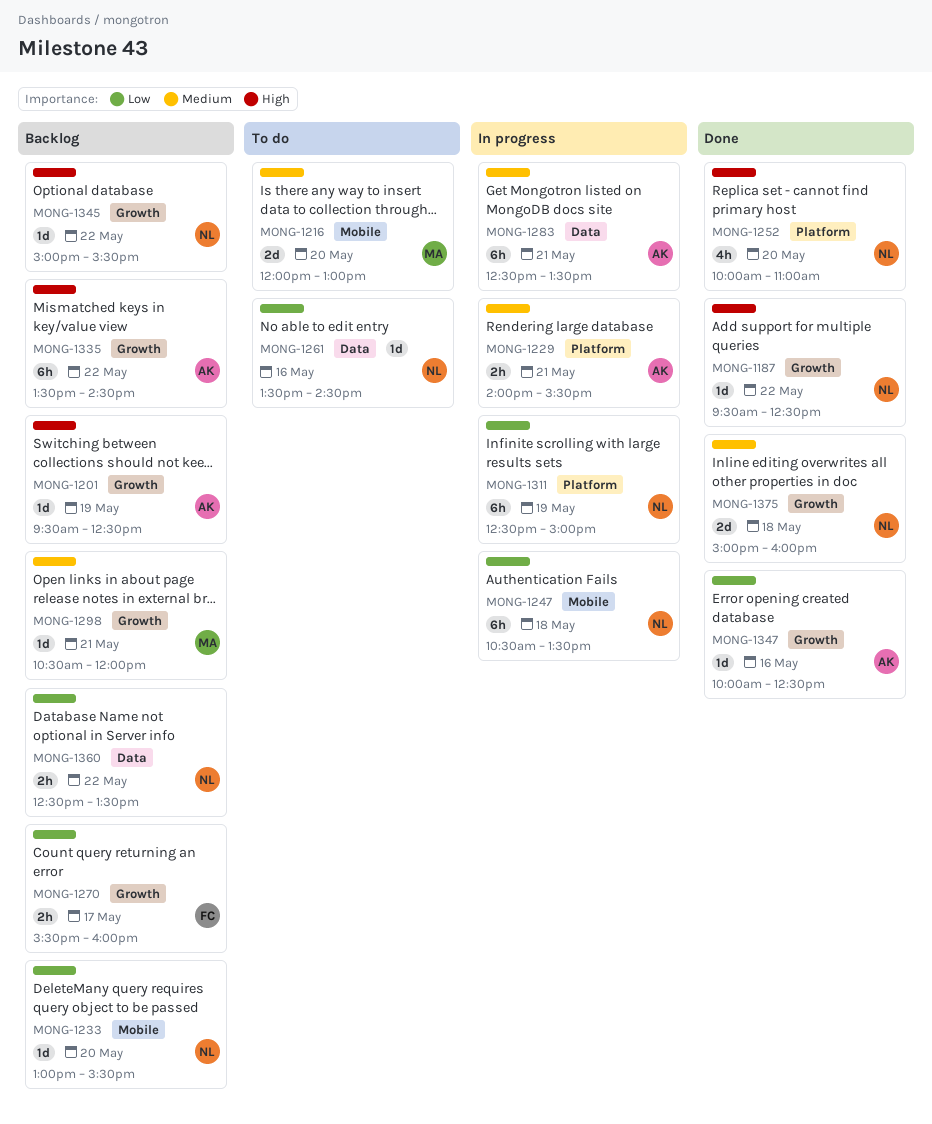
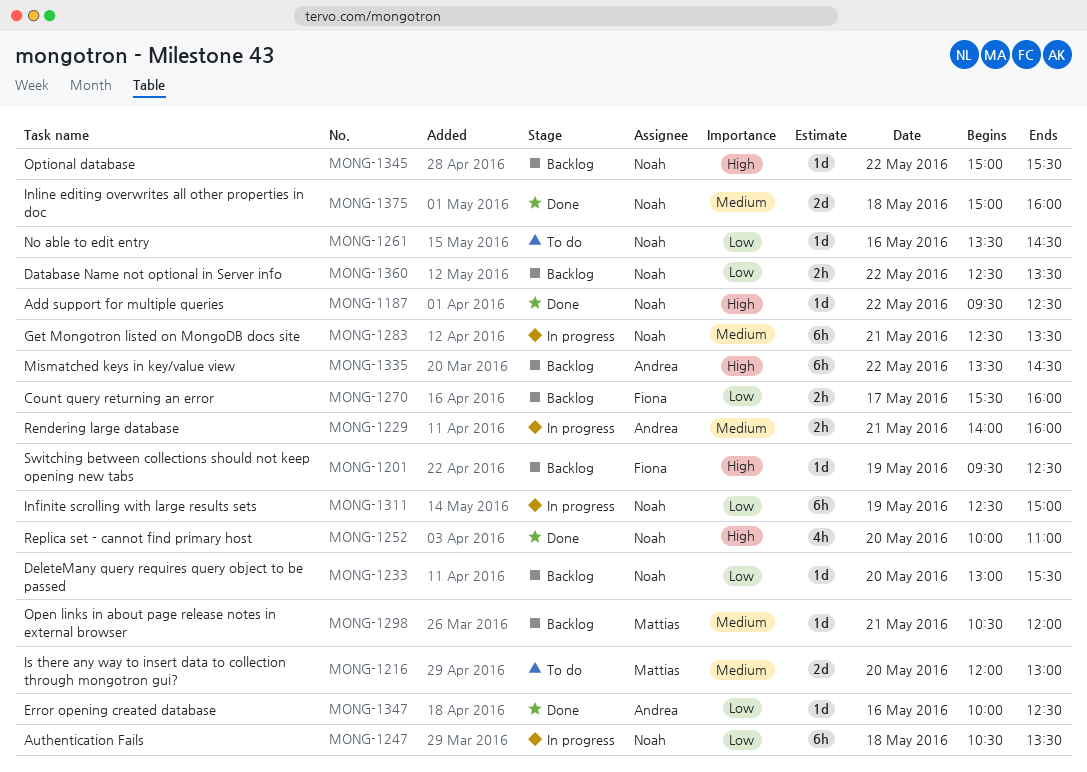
MONG-1201, owner: Andrea -> Fiona
MONG-1229, ends: 15:30 -> 16:00
MONG-1283, owner: Andrea -> Noah

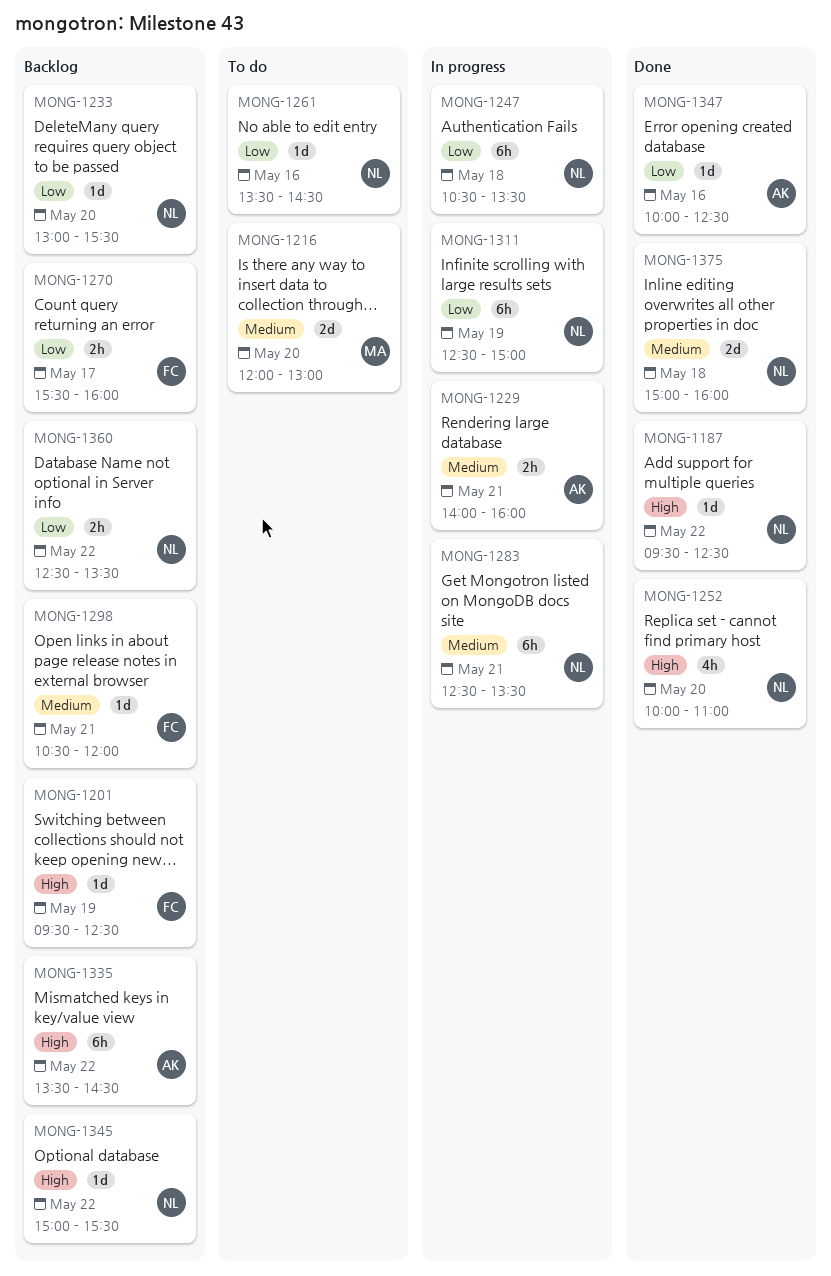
MONG-1298, owner: Mattias -> Fiona

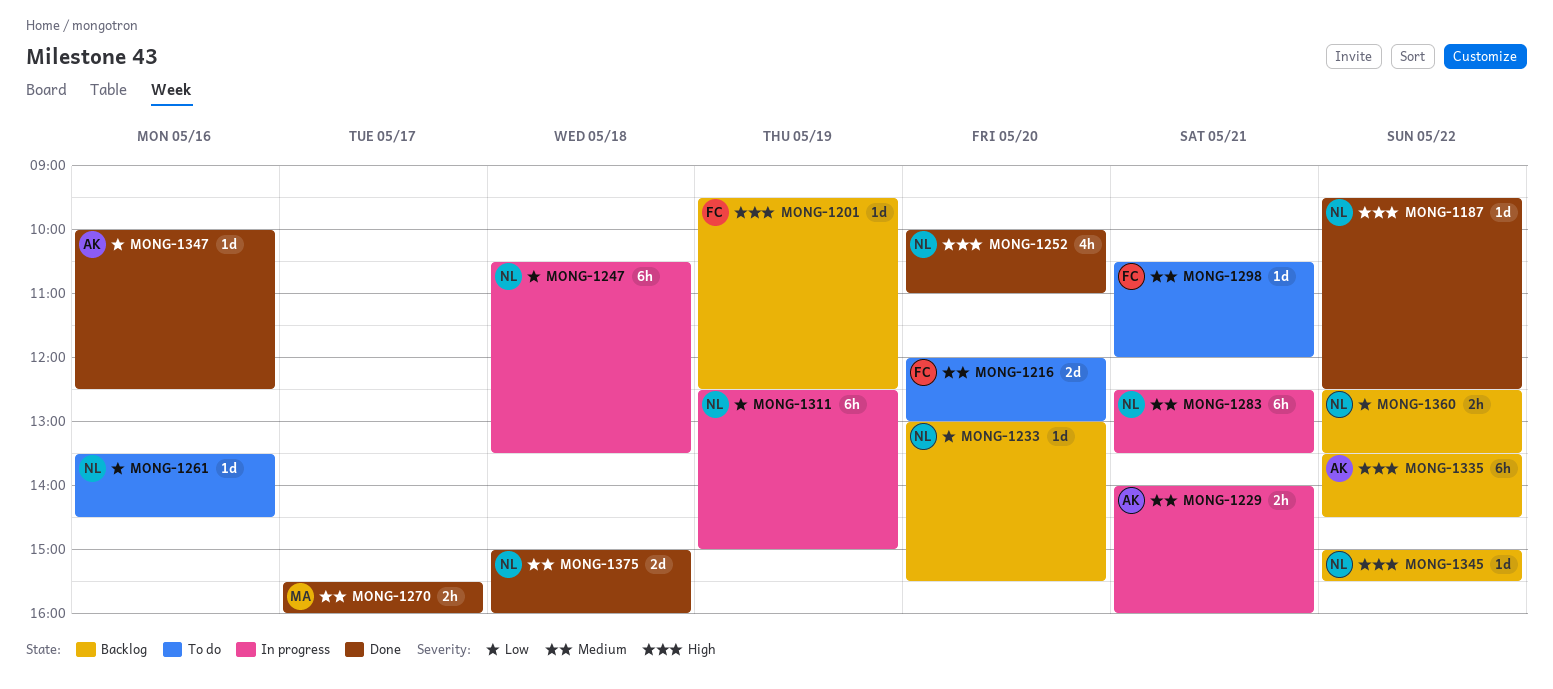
MONG-1216, owner: MA -> FC
MONG-1270, status: Backlog -> Done
MONG-1270, owner: FC -> MA
MONG-1270, priority: Low -> Medium
MONG-1298, status: Backlog -> To do

